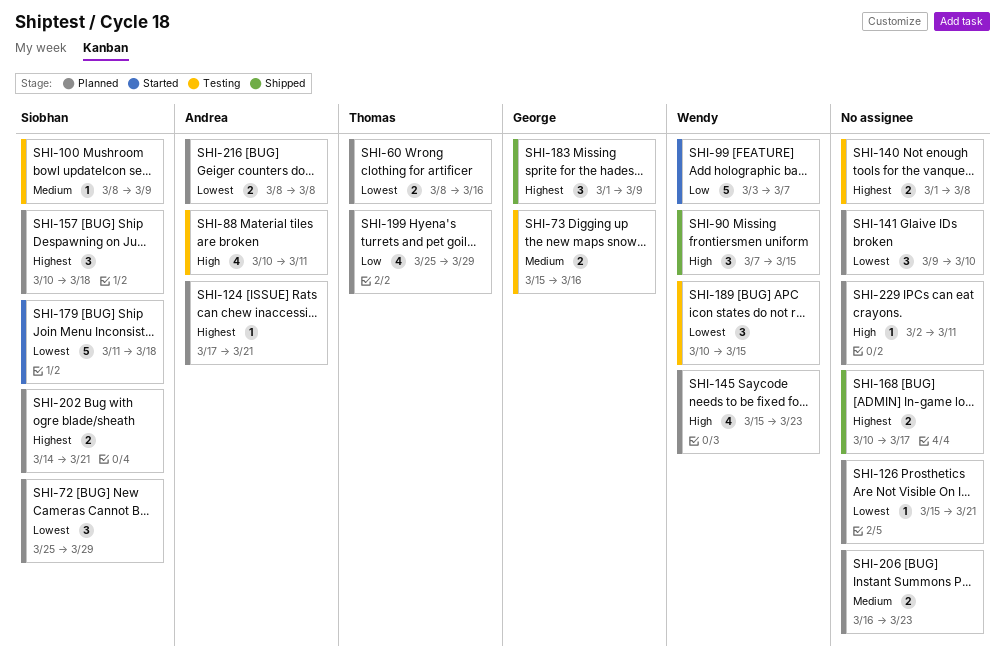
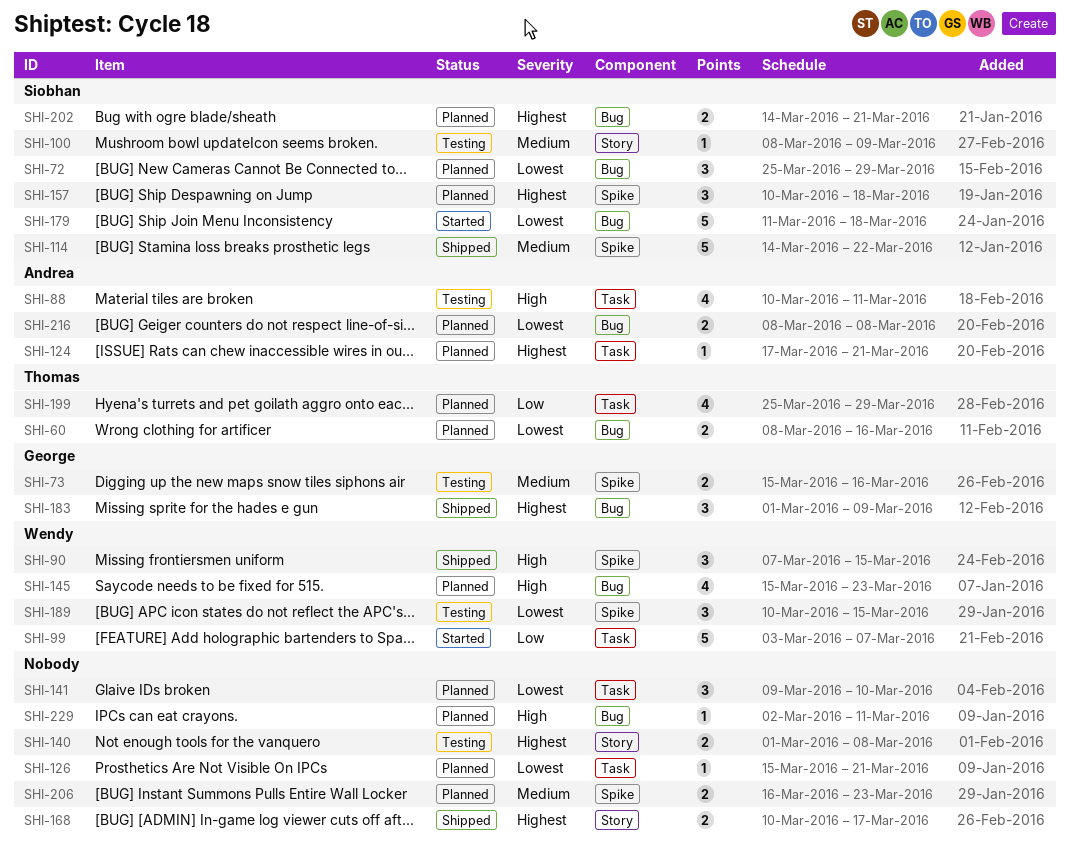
SHI-114: none -> present

